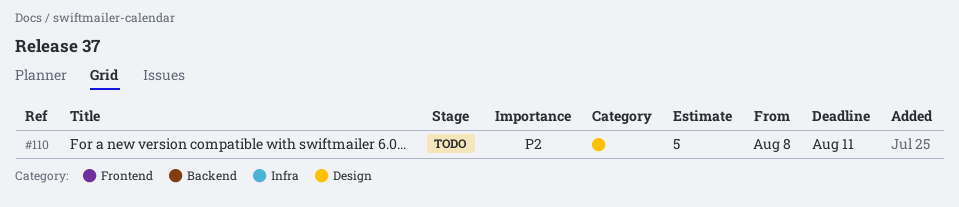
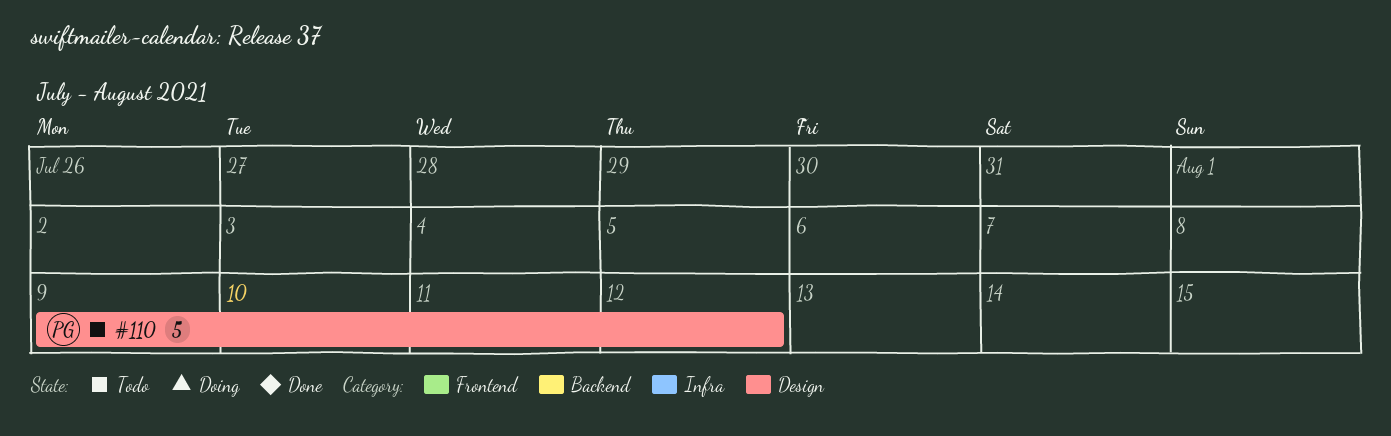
#110, start: Aug 8 -> Aug 9
#110, due: Aug 11 -> Aug 12

